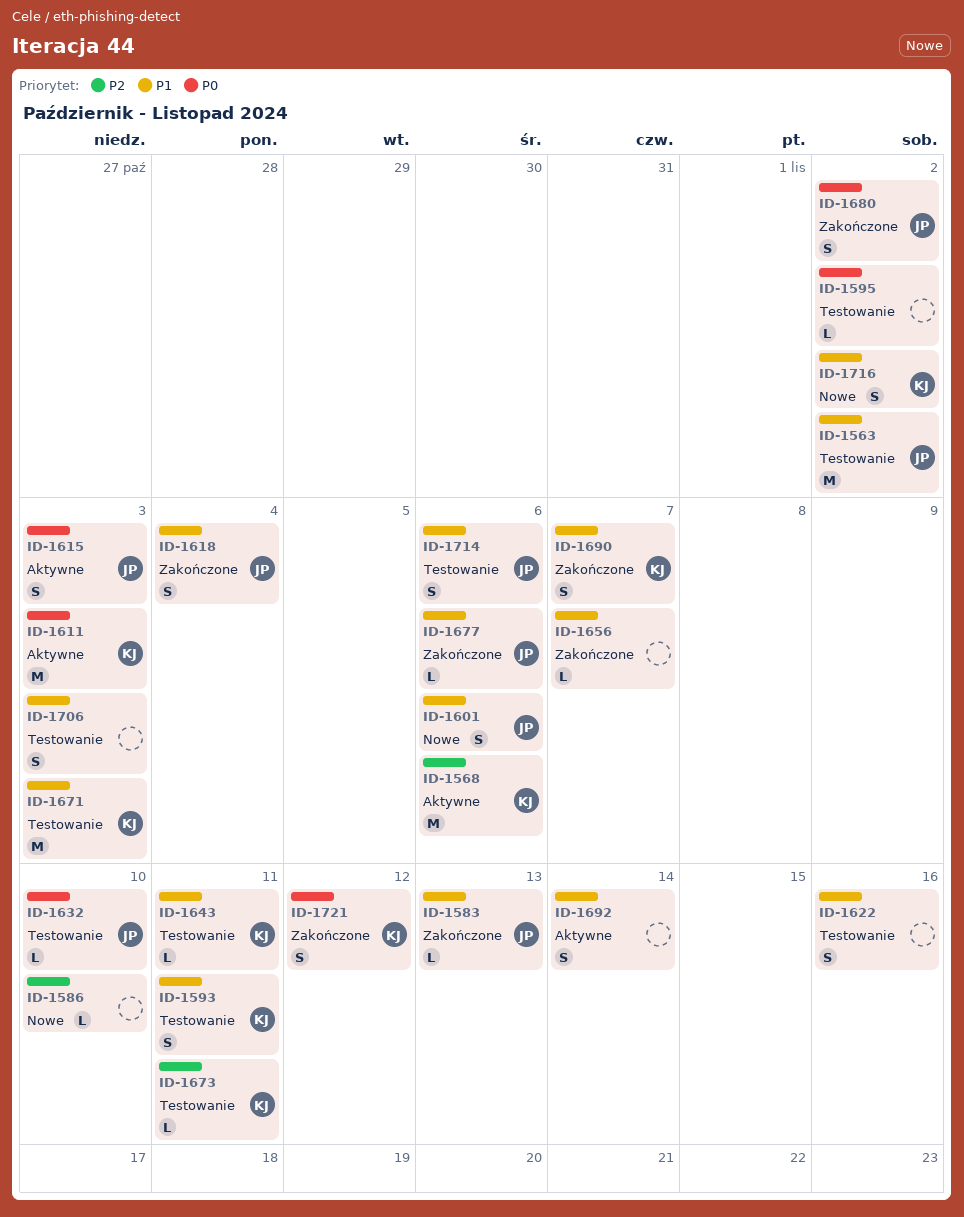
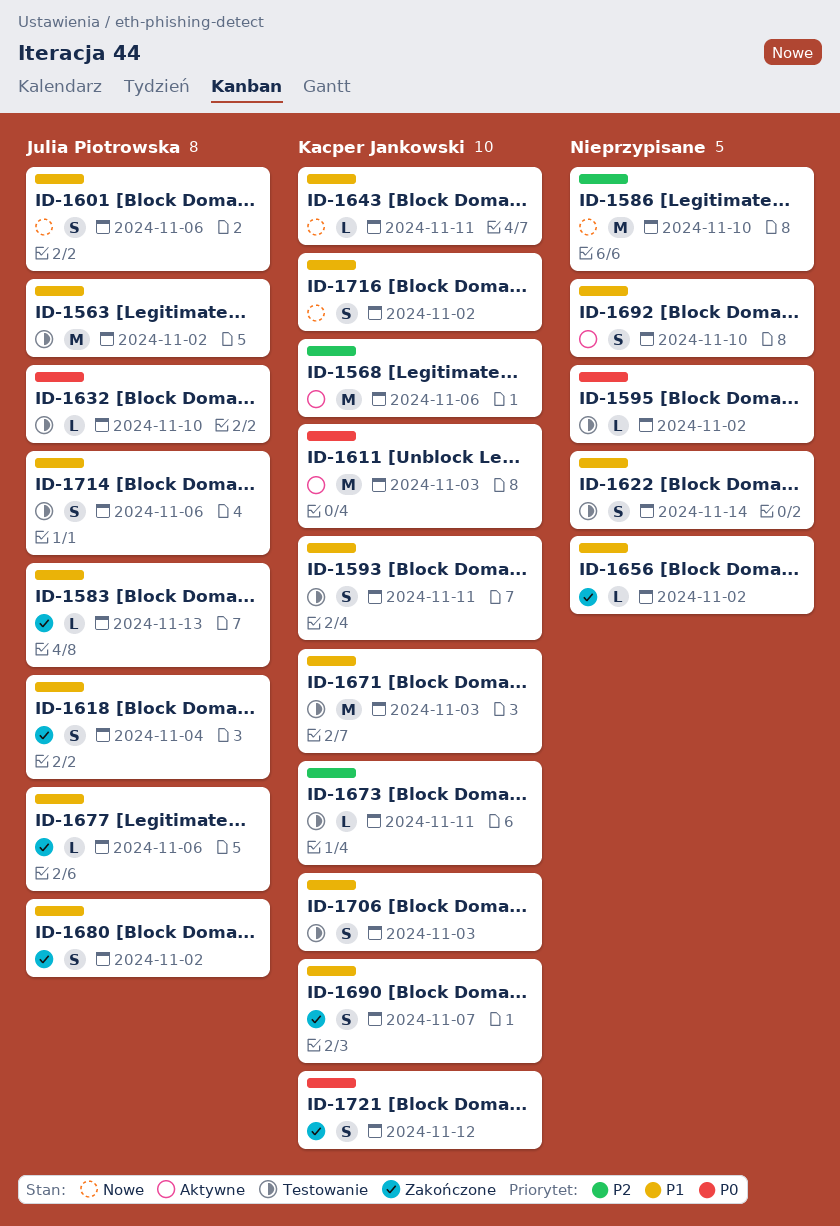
ID-1586, estimate: L -> M
ID-1615: present -> none
ID-1622, due: Nov 16 -> Nov 14
ID-1643, status: Testowanie -> Nowe
ID-1656, due: Nov 7 -> Nov 2
ID-1680, priority: P0 -> P1
ID-1692, due: Nov 14 -> Nov 10
ID-1706, owner: none -> Kacper Jankowski

